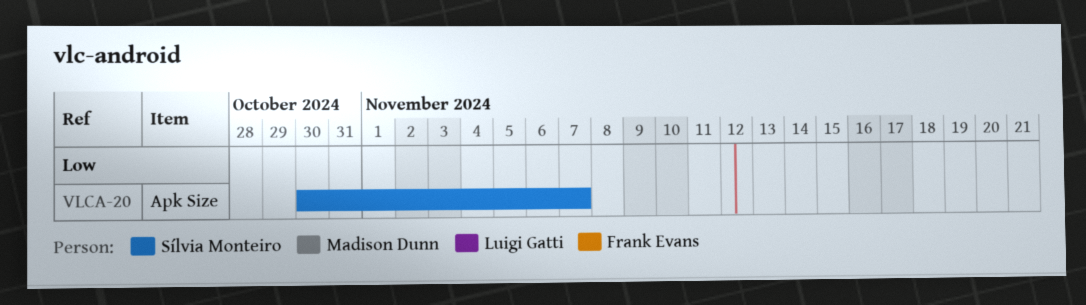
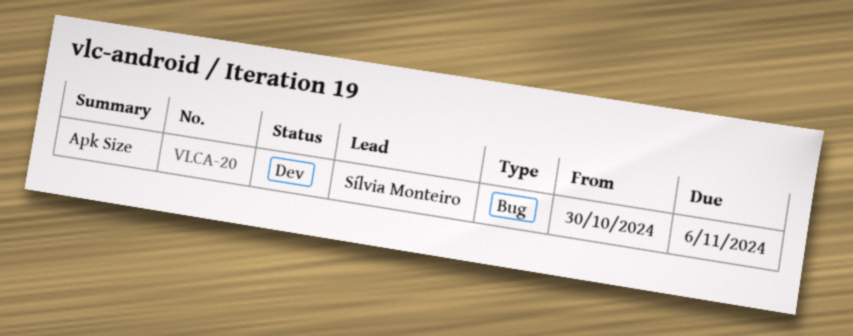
VLCA-20, due: Nov 7 -> Nov 6

